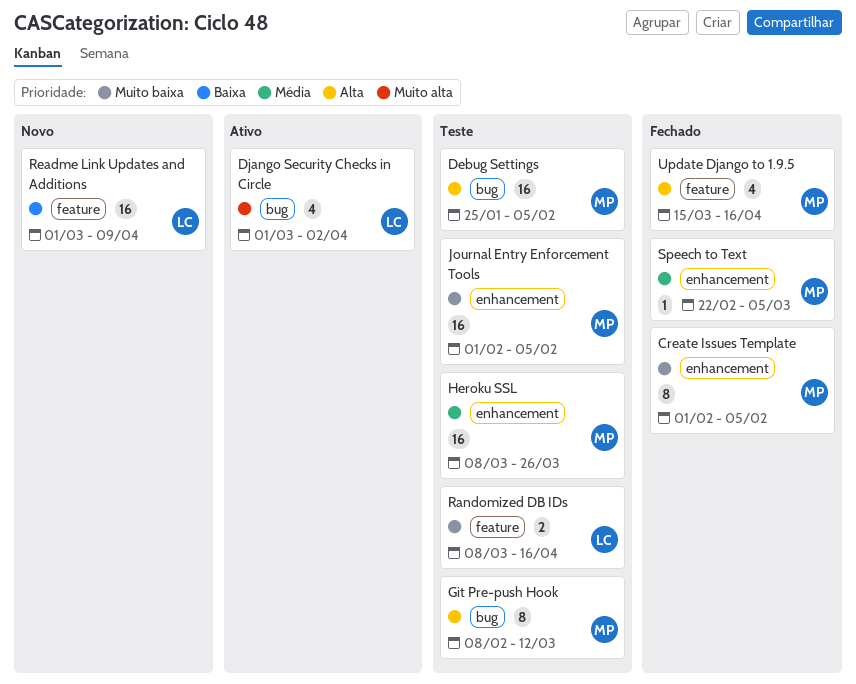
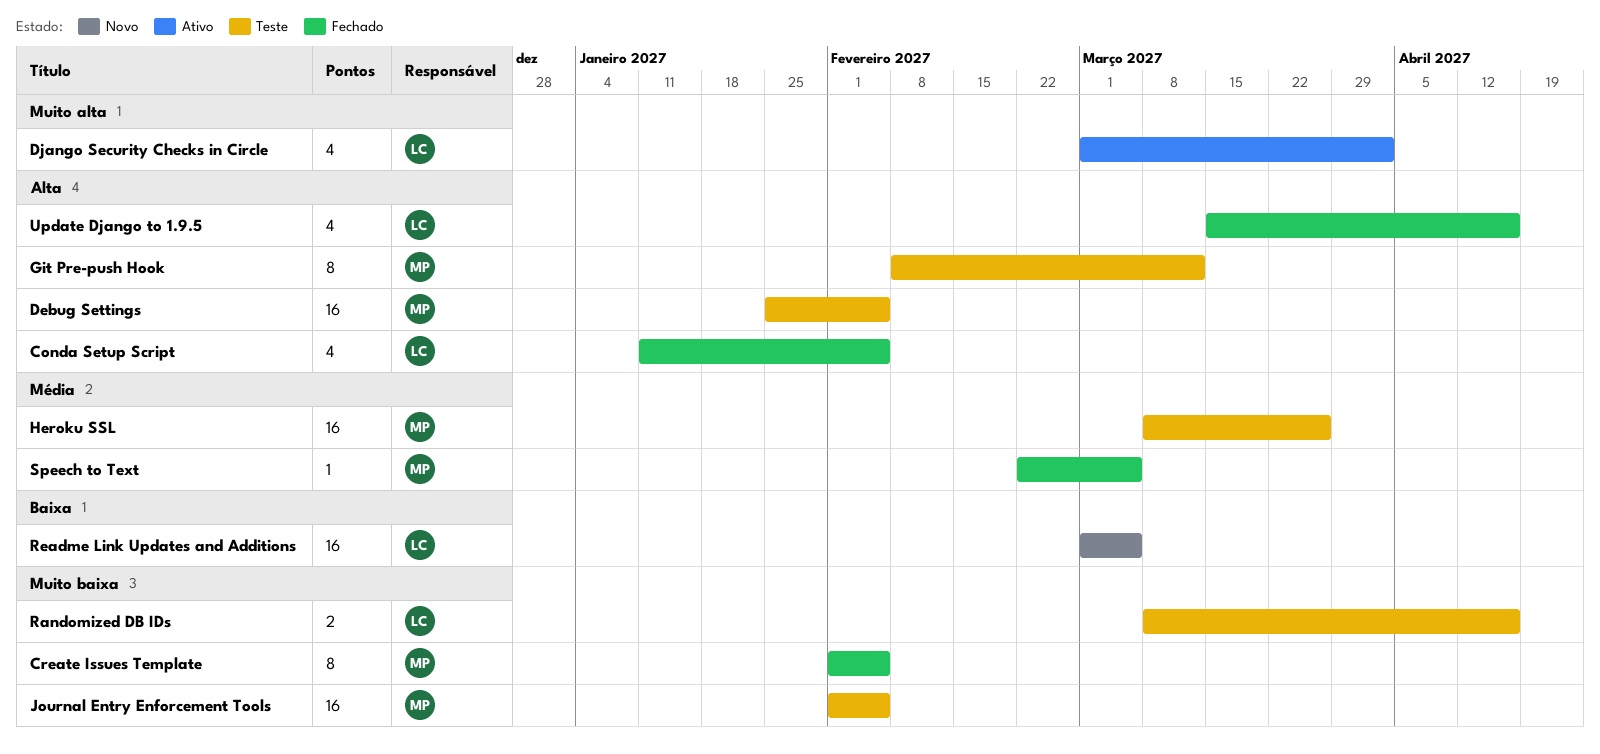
Conda Setup Script: none -> present
Readme Link Updates and Additions, due: Apr 9 -> Mar 5
Update Django to 1.9.5, owner: MP -> LC

